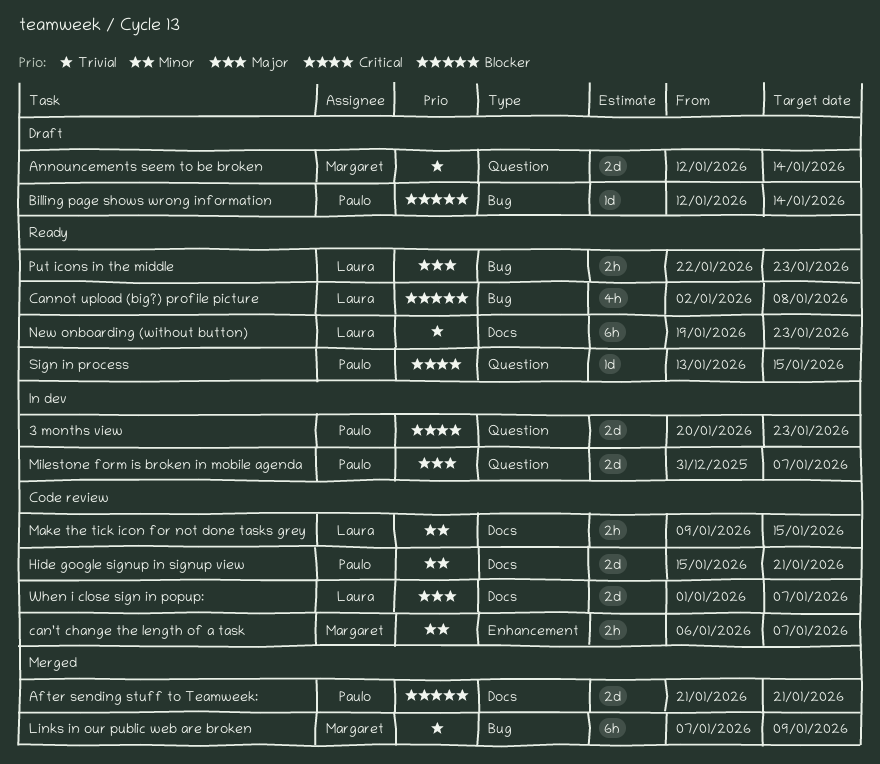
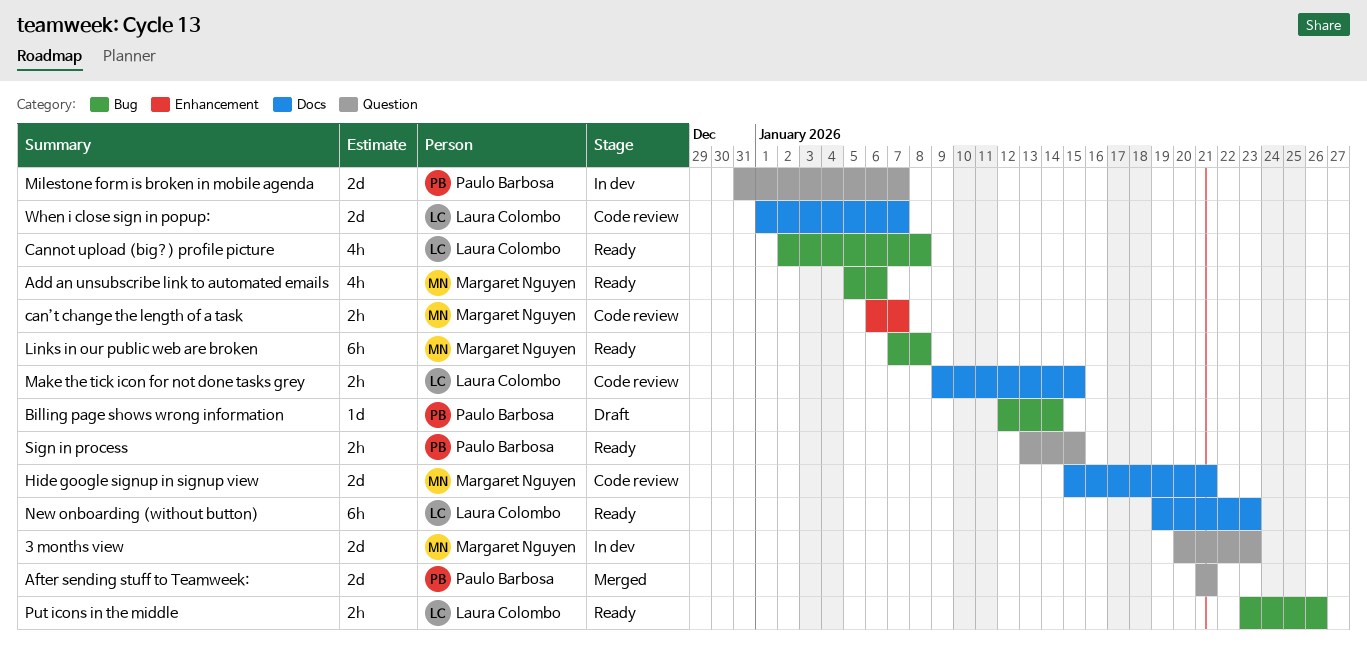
3 months view, owner: Paulo Barbosa -> Margaret Nguyen
Add an unsubscribe link to automated emails: none -> present
After sending stuff to Teamweek:, label: Docs -> Question
Announcements seem to be broken: present -> none
Hide google signup in signup view, owner: Paulo Barbosa -> Margaret Nguyen
Links in our public web are broken, status: Merged -> Ready
Links in our public web are broken, due: Jan 9 -> Jan 8
Put icons in the middle, start: Jan 22 -> Jan 23
Put icons in the middle, due: Jan 23 -> Jan 26
Sign in process, estimate: 1d -> 2h

